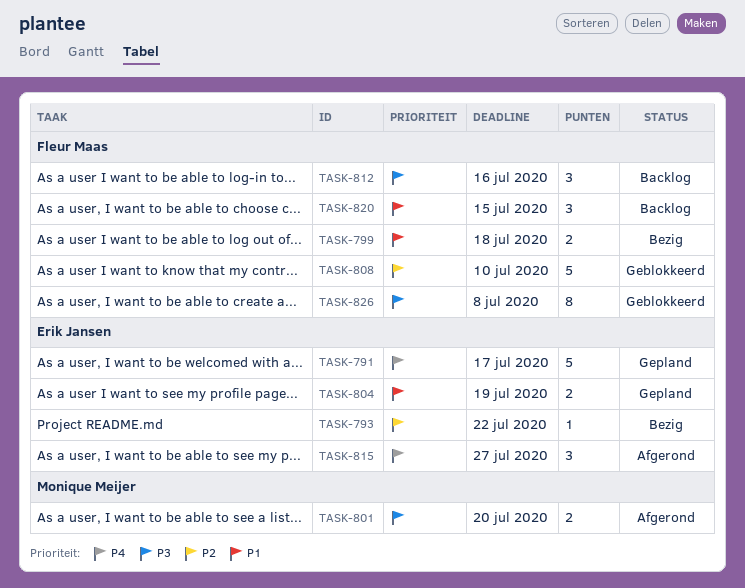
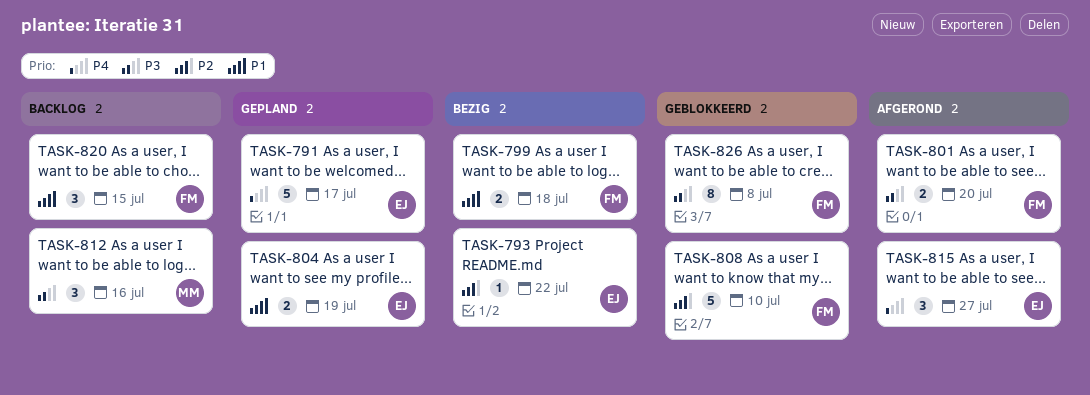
TASK-801, owner: Monique Meijer -> Fleur Maas
TASK-812, owner: Fleur Maas -> Monique Meijer

